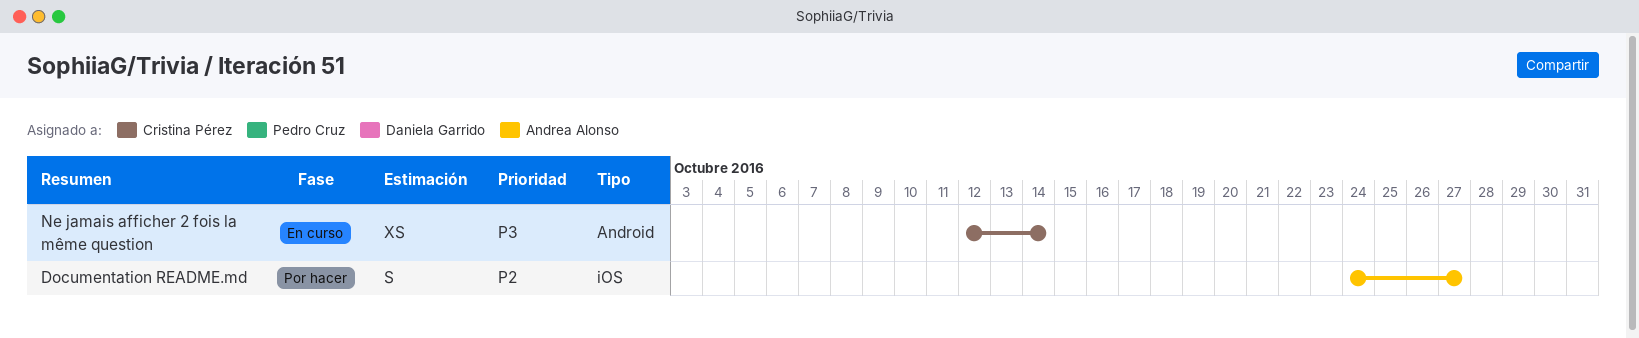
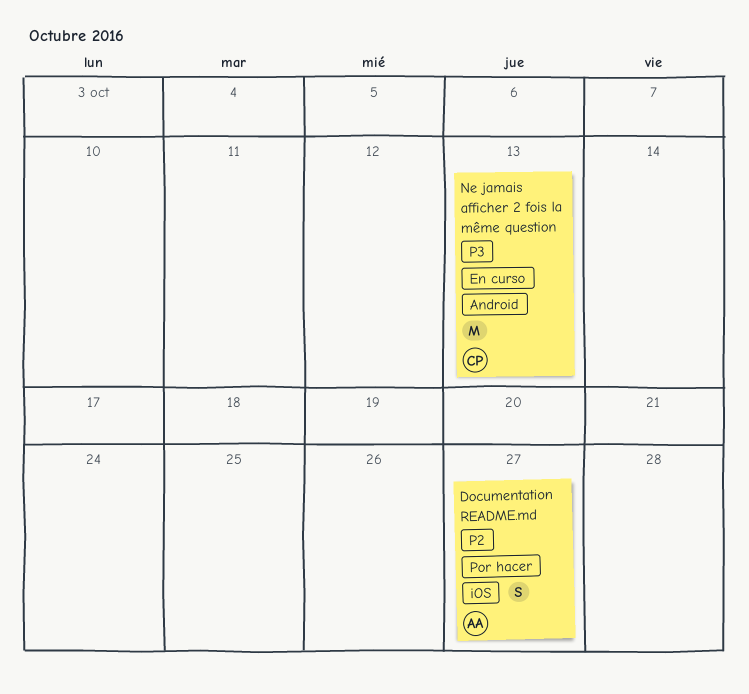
Ne jamais afficher 2 fois la même question, estimate: XS -> M
Ne jamais afficher 2 fois la même question, due: Oct 14 -> Oct 13

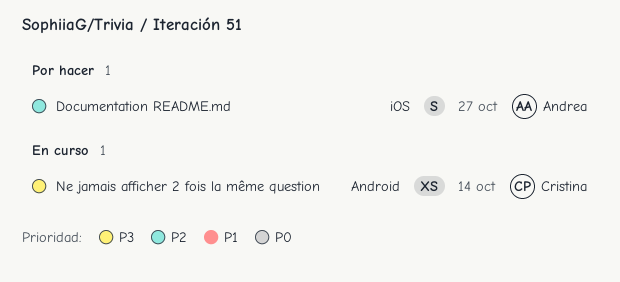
Ne jamais afficher 2 fois la même question, estimate: M -> XS
Ne jamais afficher 2 fois la même question, due: Oct 13 -> Oct 14

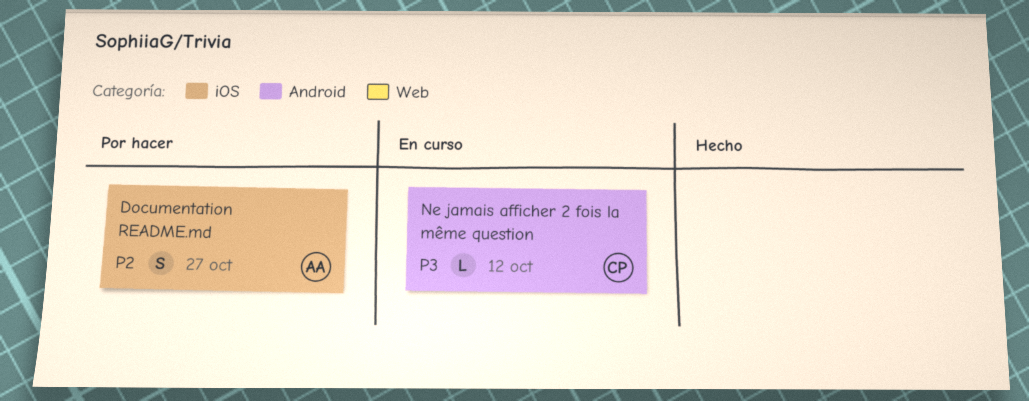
Ne jamais afficher 2 fois la même question, estimate: XS -> L
Ne jamais afficher 2 fois la même question, due: Oct 14 -> Oct 12

